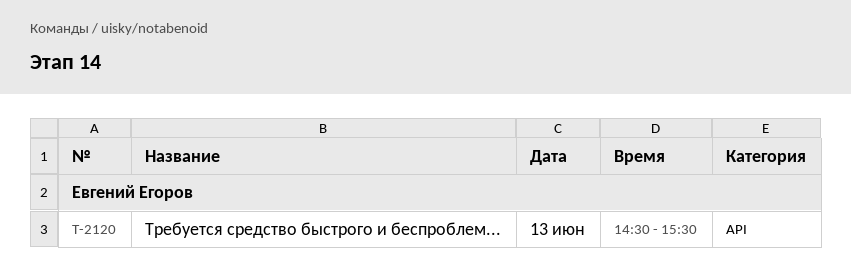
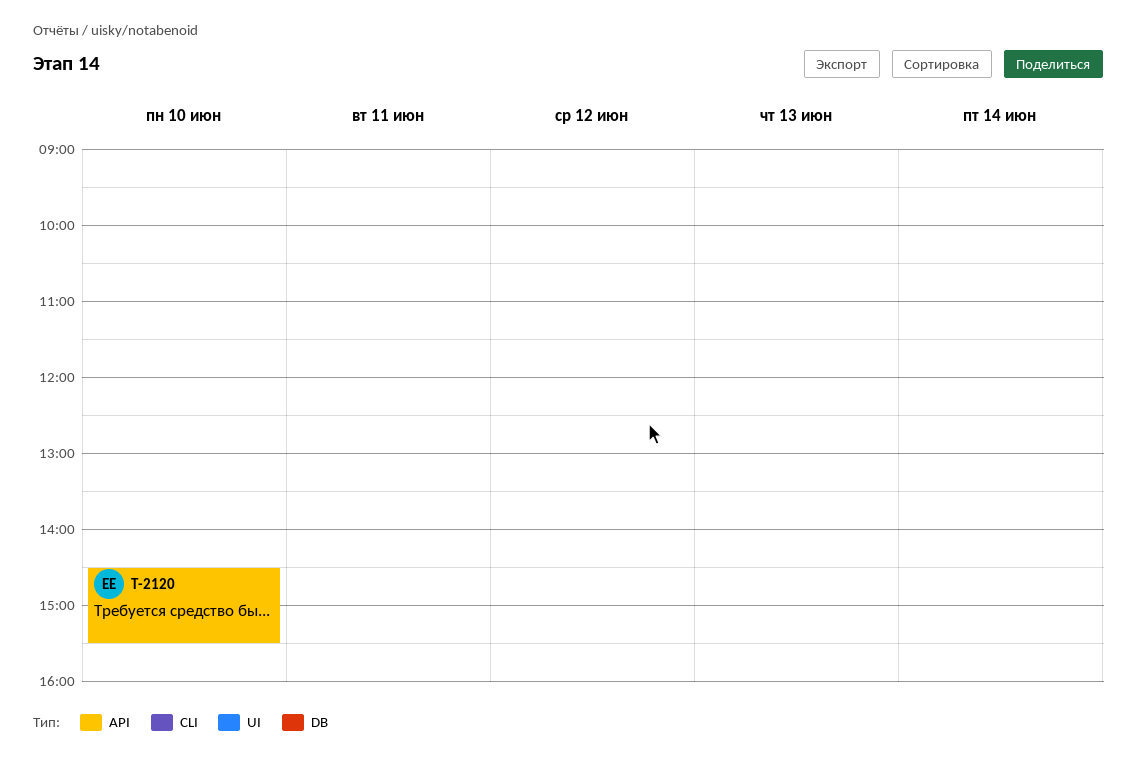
T-2120, day: Jun 13 -> Jun 10

